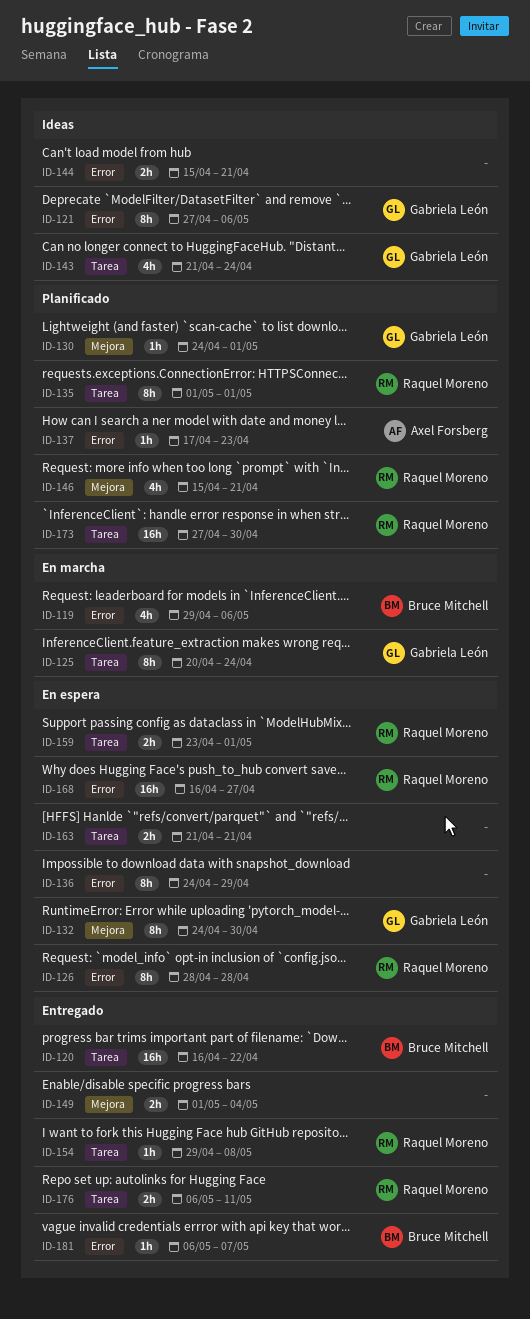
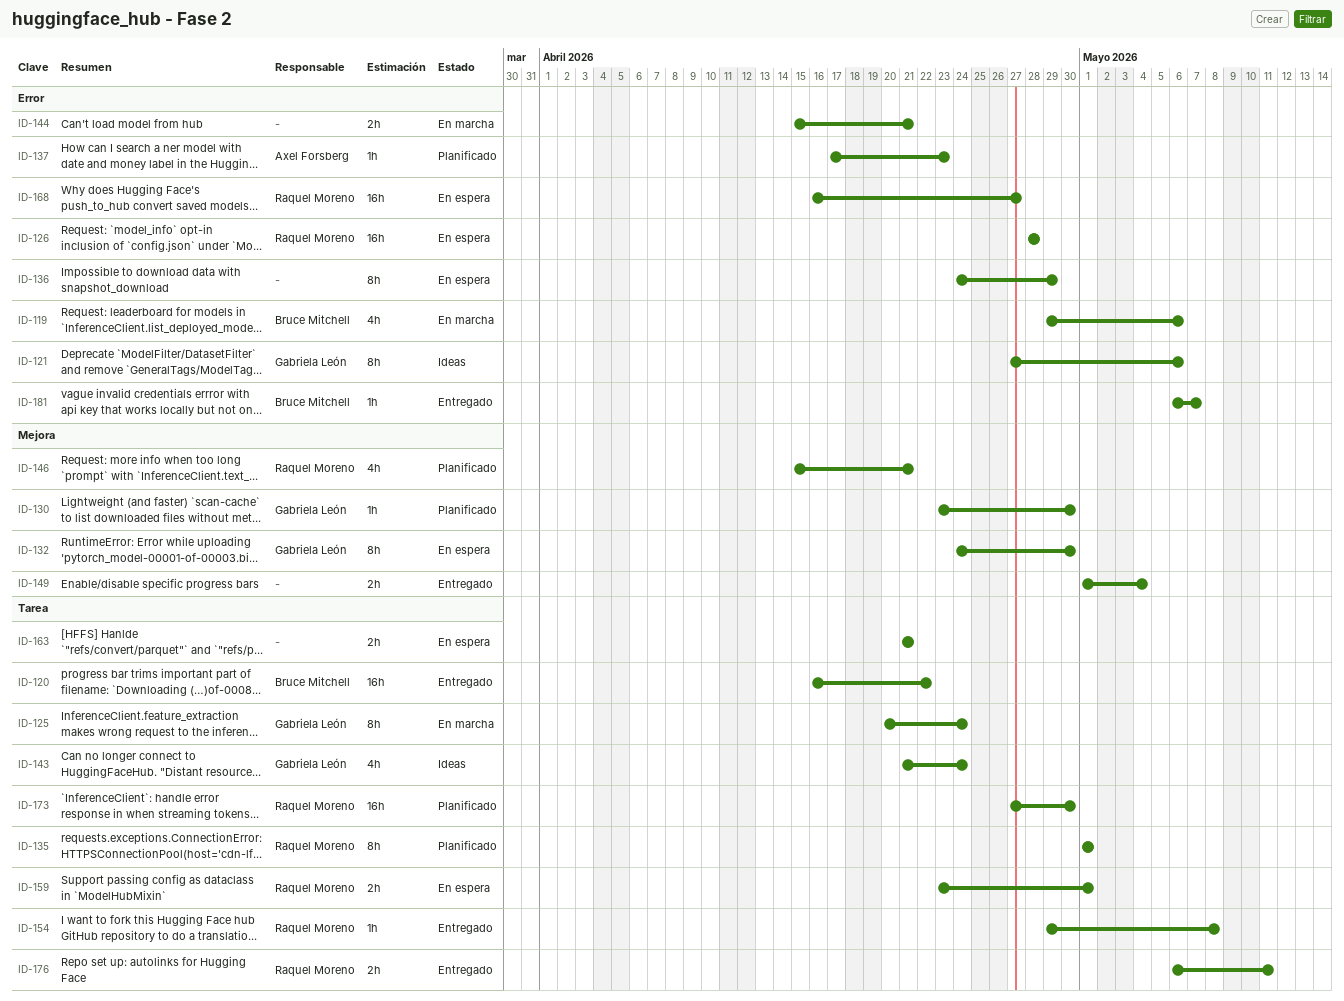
ID-126, estimate: 8h -> 16h
ID-130, start: Apr 24 -> Apr 23
ID-130, due: May 1 -> Apr 30
ID-144, status: Ideas -> En marcha

